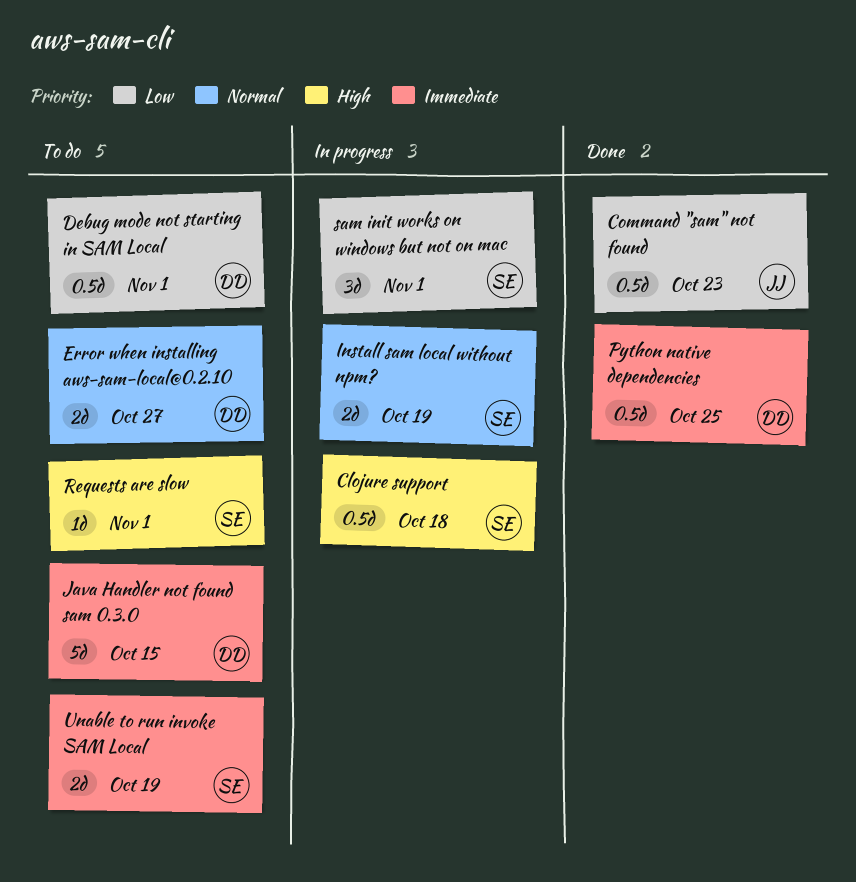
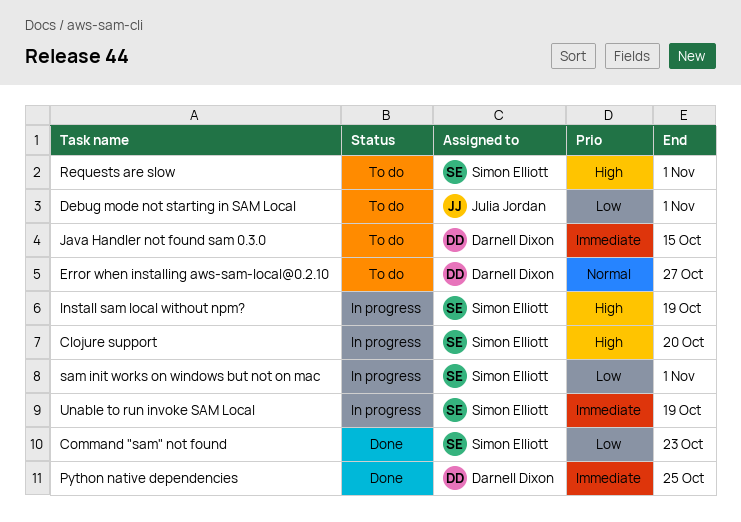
Clojure support, due: Oct 18 -> Oct 20
Command "sam" not found, owner: Julia Jordan -> Simon Elliott
Debug mode not starting in SAM Local, owner: Darnell Dixon -> Julia Jordan
Install sam local without npm?, priority: Normal -> High
Unable to run invoke SAM Local, status: To do -> In progress

